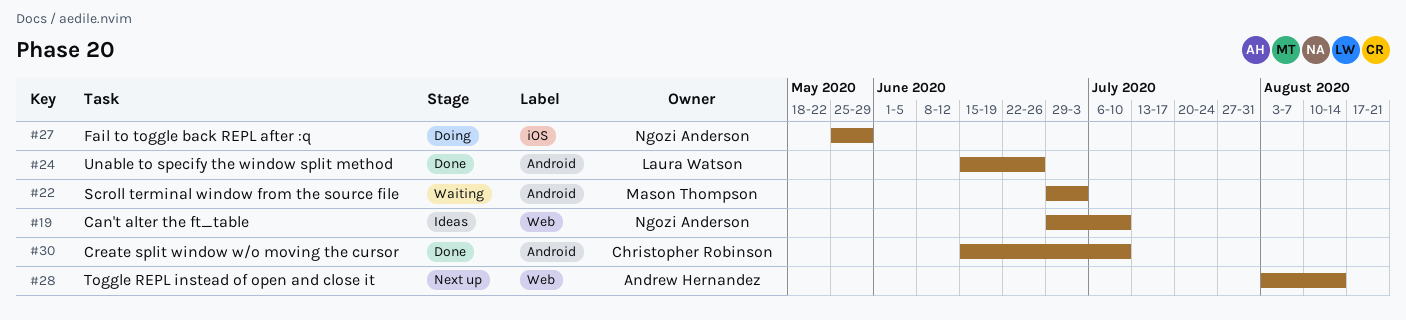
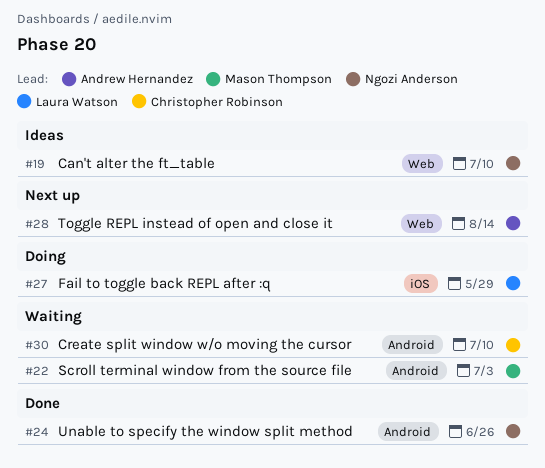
#24, owner: Laura Watson -> Ngozi Anderson
#27, owner: Ngozi Anderson -> Laura Watson
#30, status: Done -> Waiting

